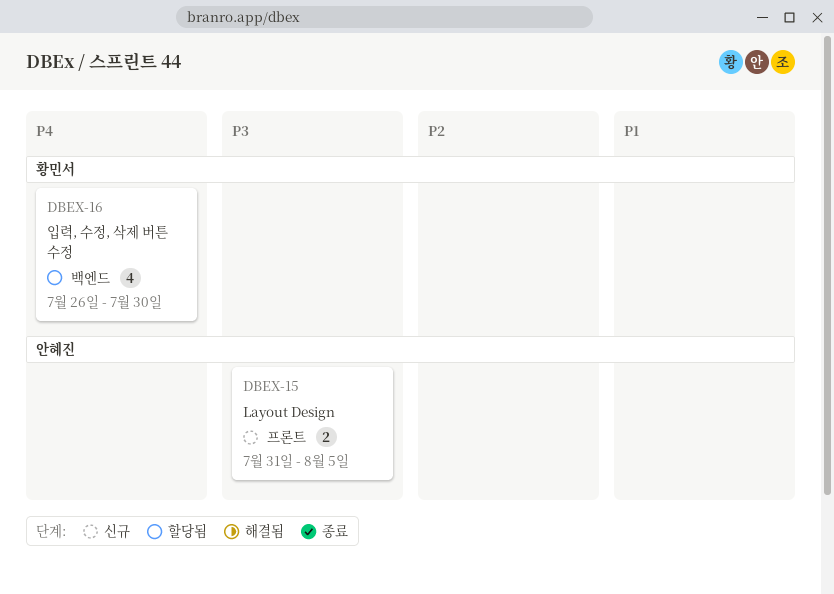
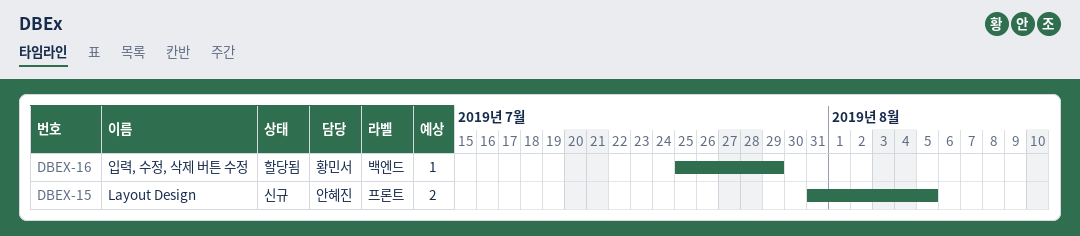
DBEX-16, estimate: 4 -> 1
DBEX-16, start: Jul 26 -> Jul 25
DBEX-16, due: Jul 30 -> Jul 29

